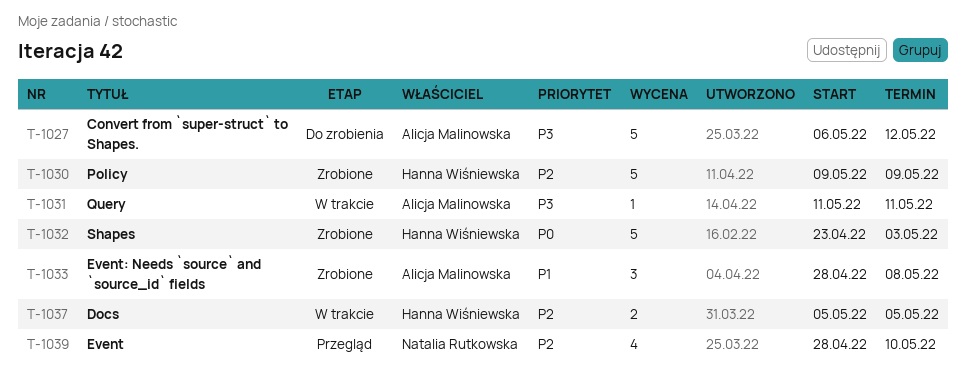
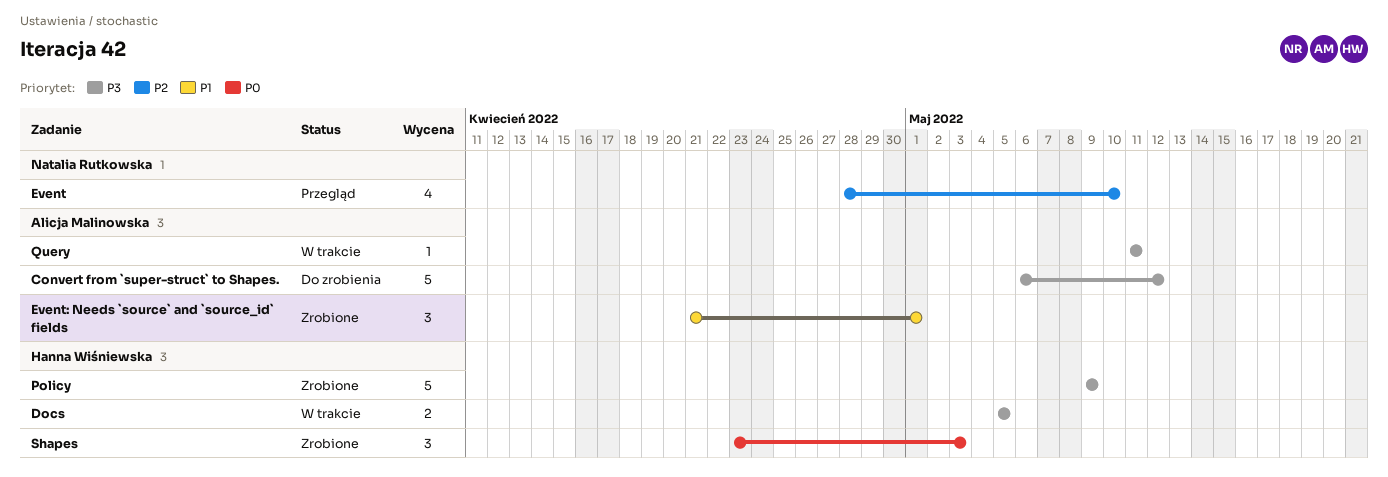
Docs, priority: P2 -> P3
Event: Needs `source` and `source_id` fields, start: Apr 28 -> Apr 21
Event: Needs `source` and `source_id` fields, due: May 8 -> May 1
Policy, priority: P2 -> P3
Shapes, estimate: 5 -> 3

